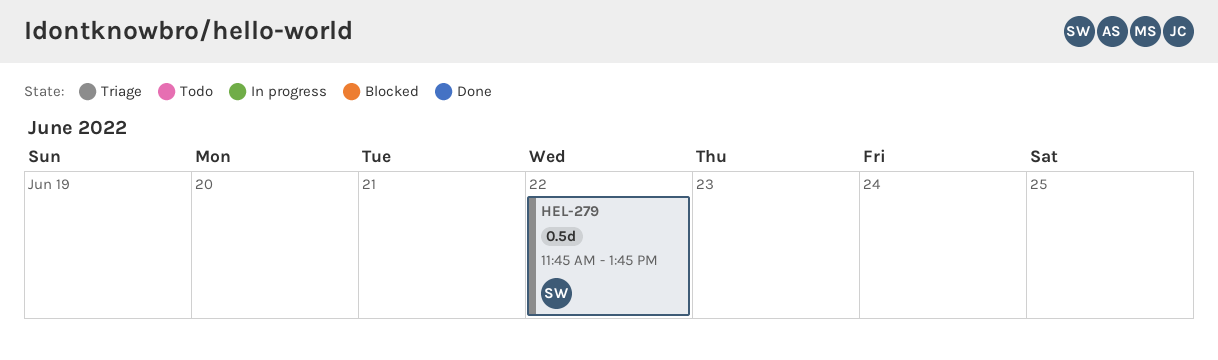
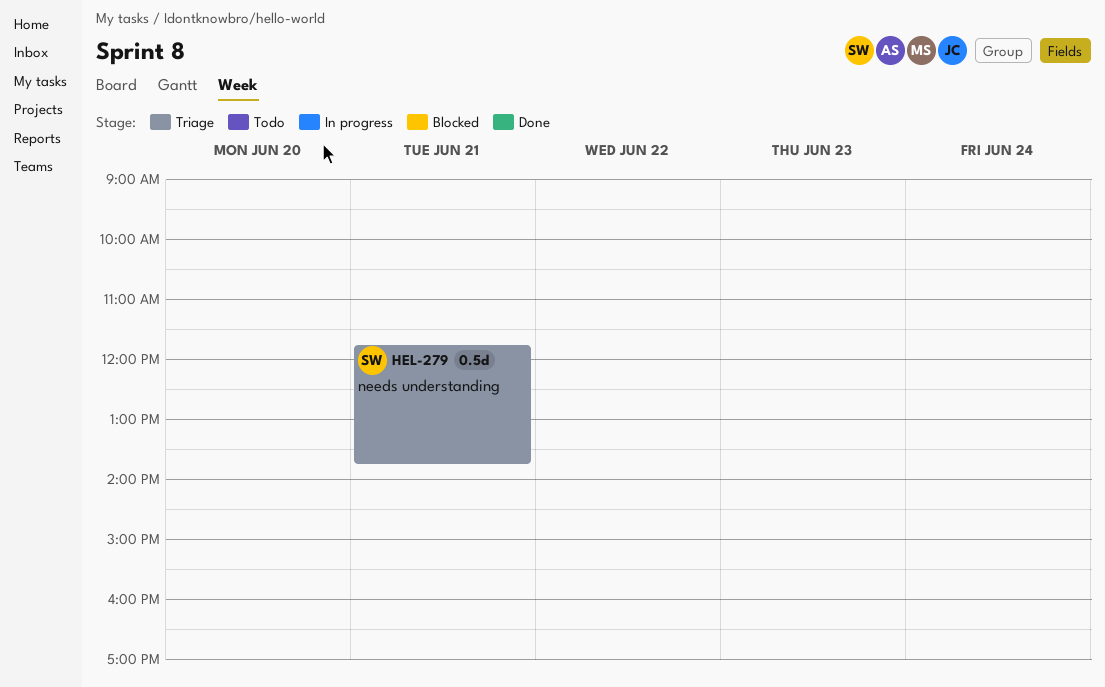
HEL-279, day: Jun 22 -> Jun 21

